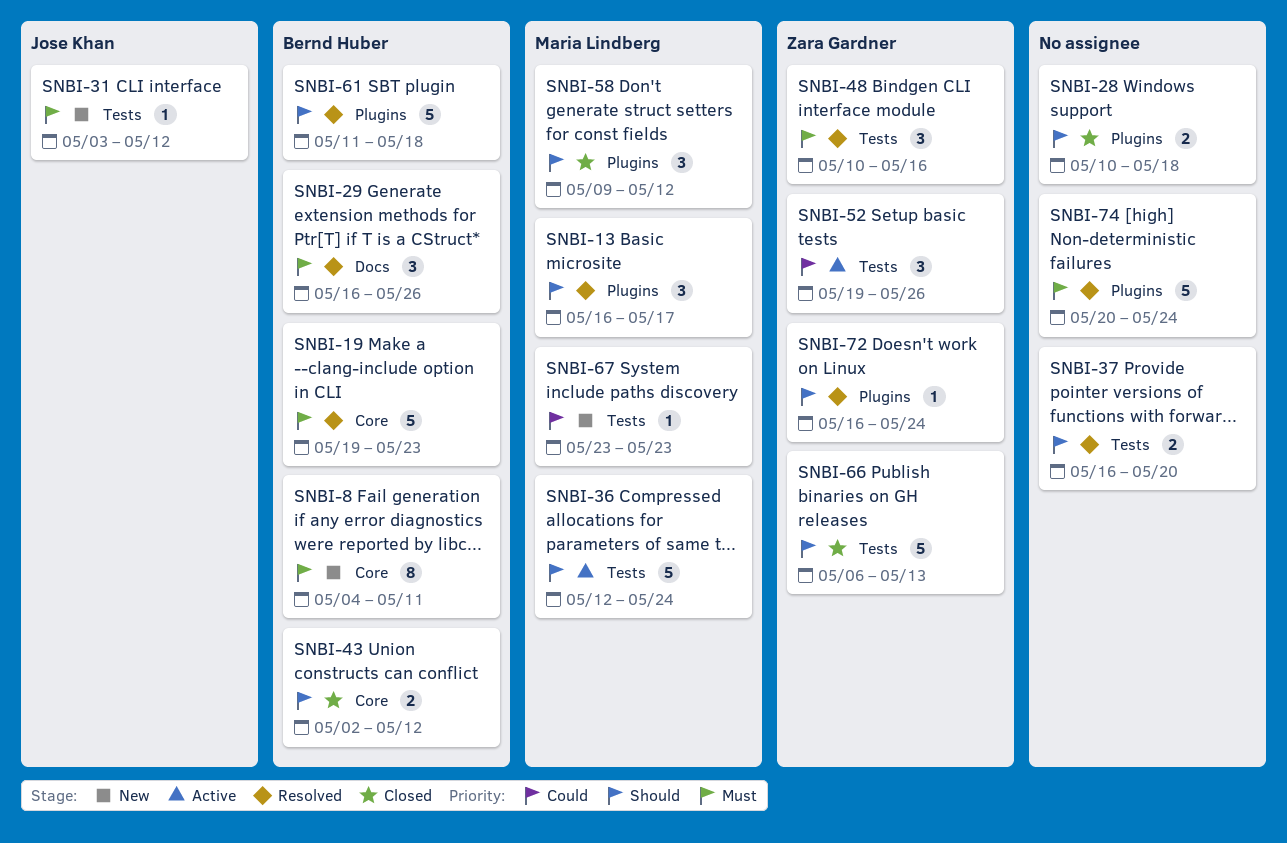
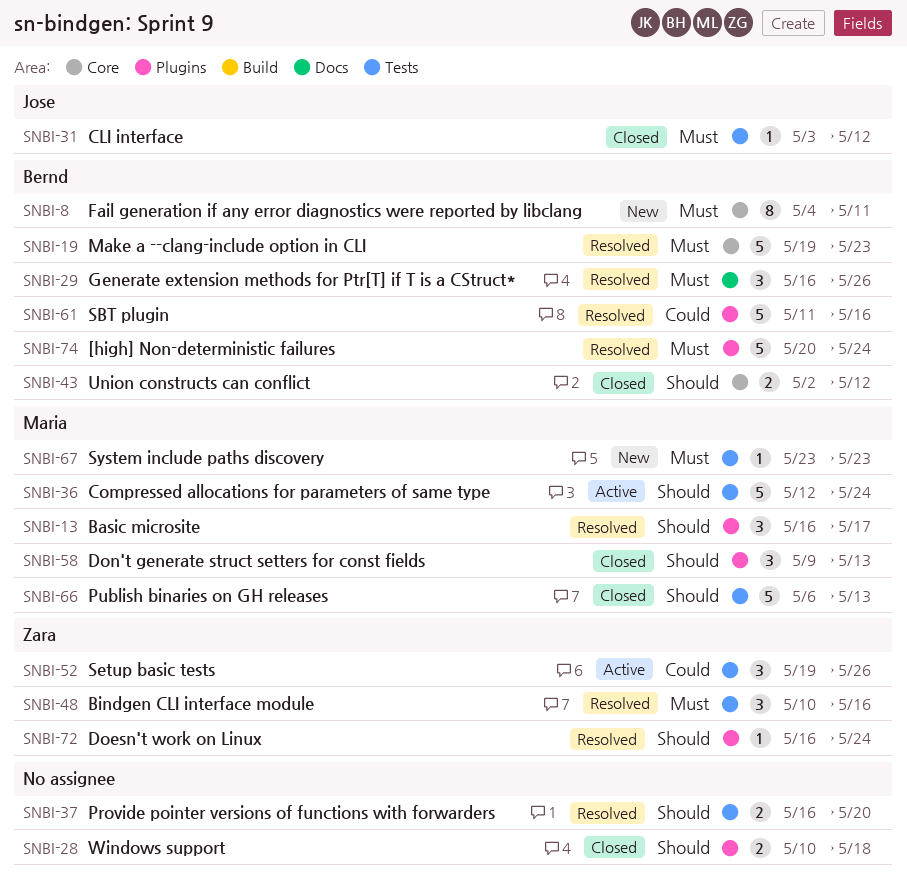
SNBI-31, status: New -> Closed
SNBI-58, due: May 12 -> May 13
SNBI-61, priority: Should -> Could
SNBI-61, due: May 18 -> May 16
SNBI-66, owner: Zara Gardner -> Maria Lindberg
SNBI-67, priority: Could -> Must
SNBI-74, owner: none -> Bernd Huber

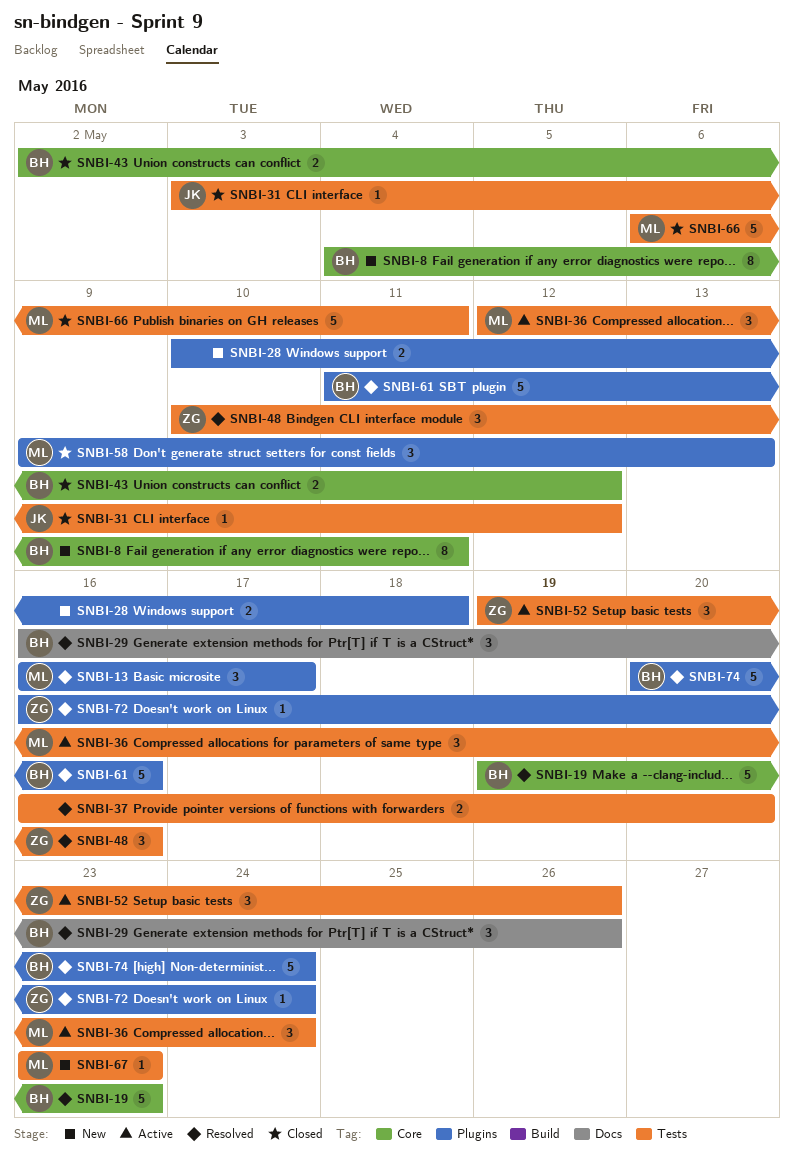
SNBI-28, status: Closed -> New
SNBI-36, estimate: 5 -> 3
SNBI-66, due: May 13 -> May 11

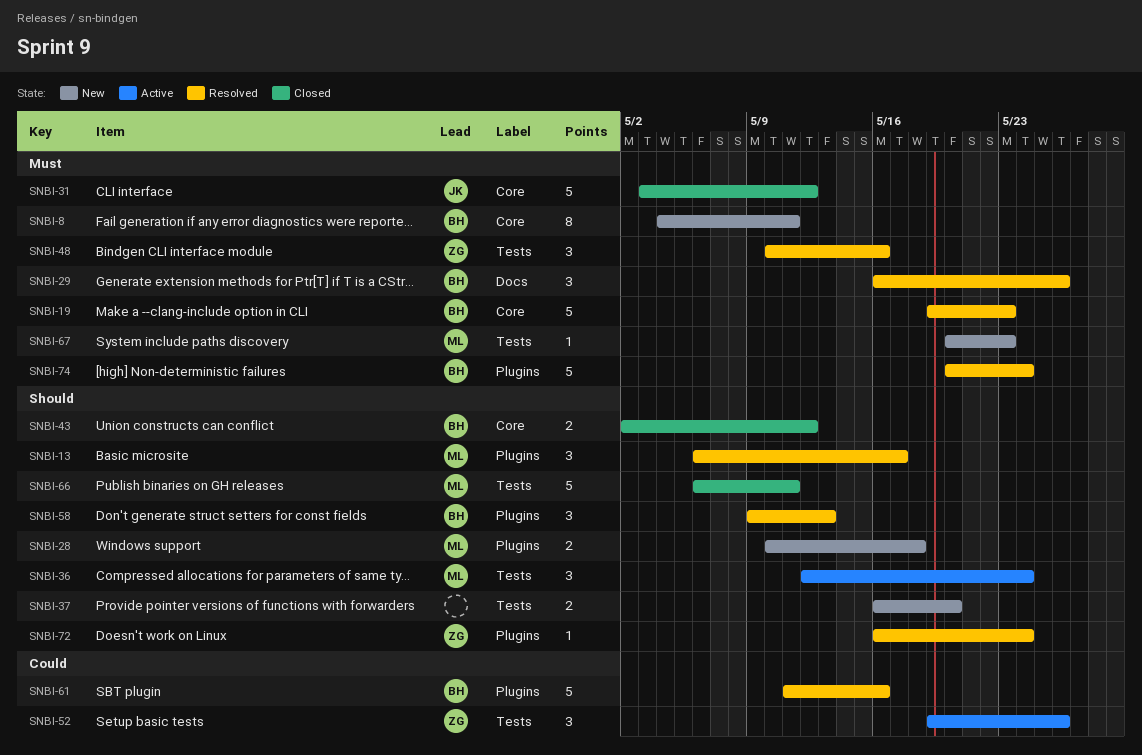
SNBI-13, start: May 16 -> May 6
SNBI-28, owner: none -> ML
SNBI-31, label: Tests -> Core
SNBI-31, estimate: 1 -> 5
SNBI-37, status: Resolved -> New
SNBI-58, status: Closed -> Resolved
SNBI-58, owner: ML -> BH
SNBI-67, start: May 23 -> May 20

